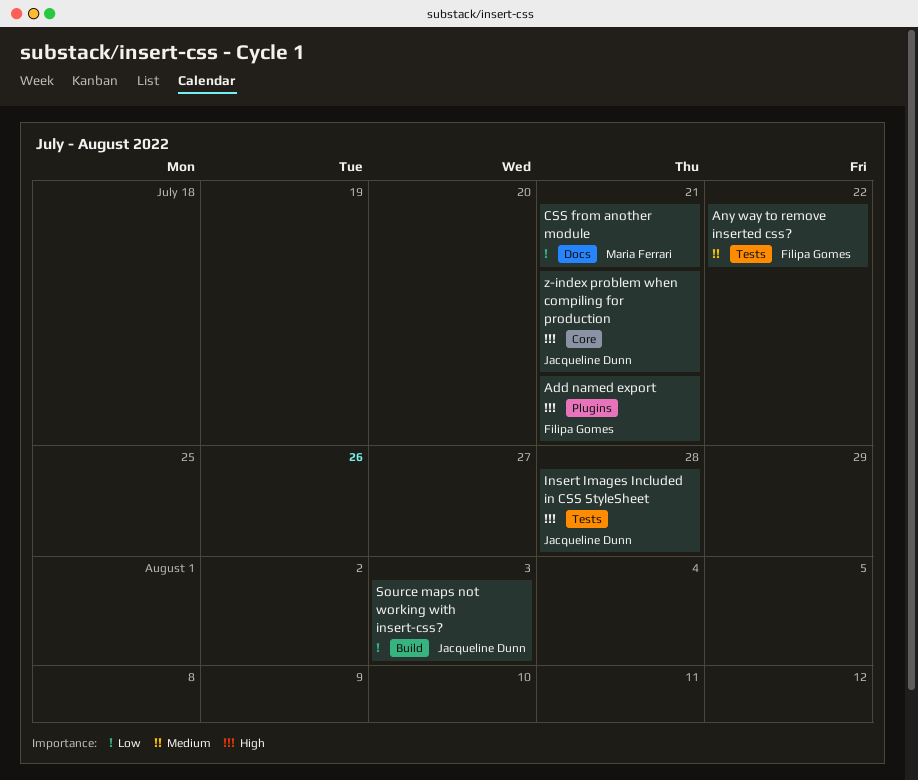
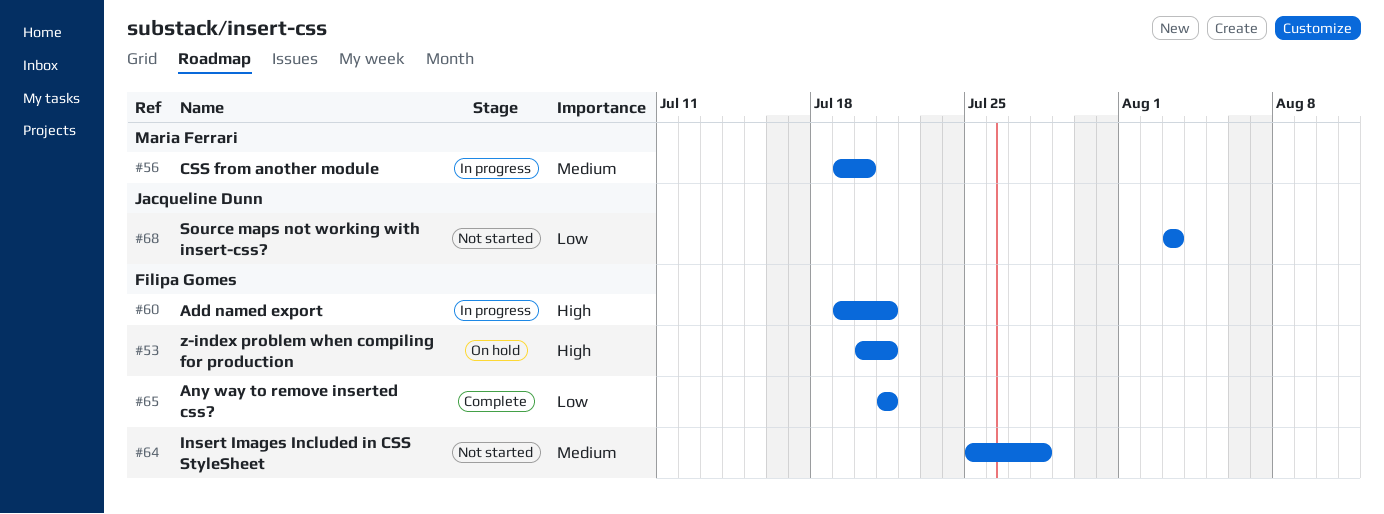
Any way to remove inserted css?, priority: Medium -> Low
Any way to remove inserted css?, due: Jul 22 -> Jul 21
CSS from another module, priority: Low -> Medium
CSS from another module, due: Jul 21 -> Jul 20
Insert Images Included in CSS StyleSheet, owner: Jacqueline Dunn -> Filipa Gomes
Insert Images Included in CSS StyleSheet, priority: High -> Medium
z-index problem when compiling for production, owner: Jacqueline Dunn -> Filipa Gomes

